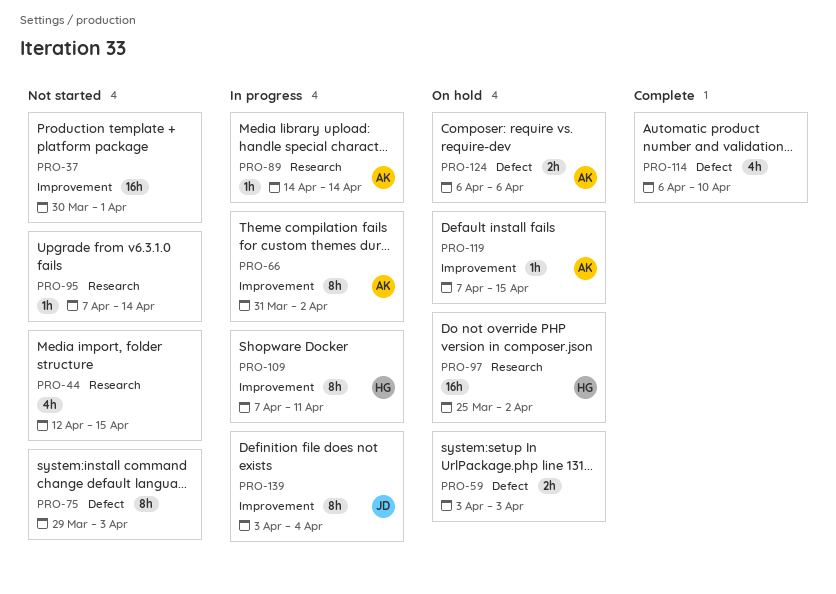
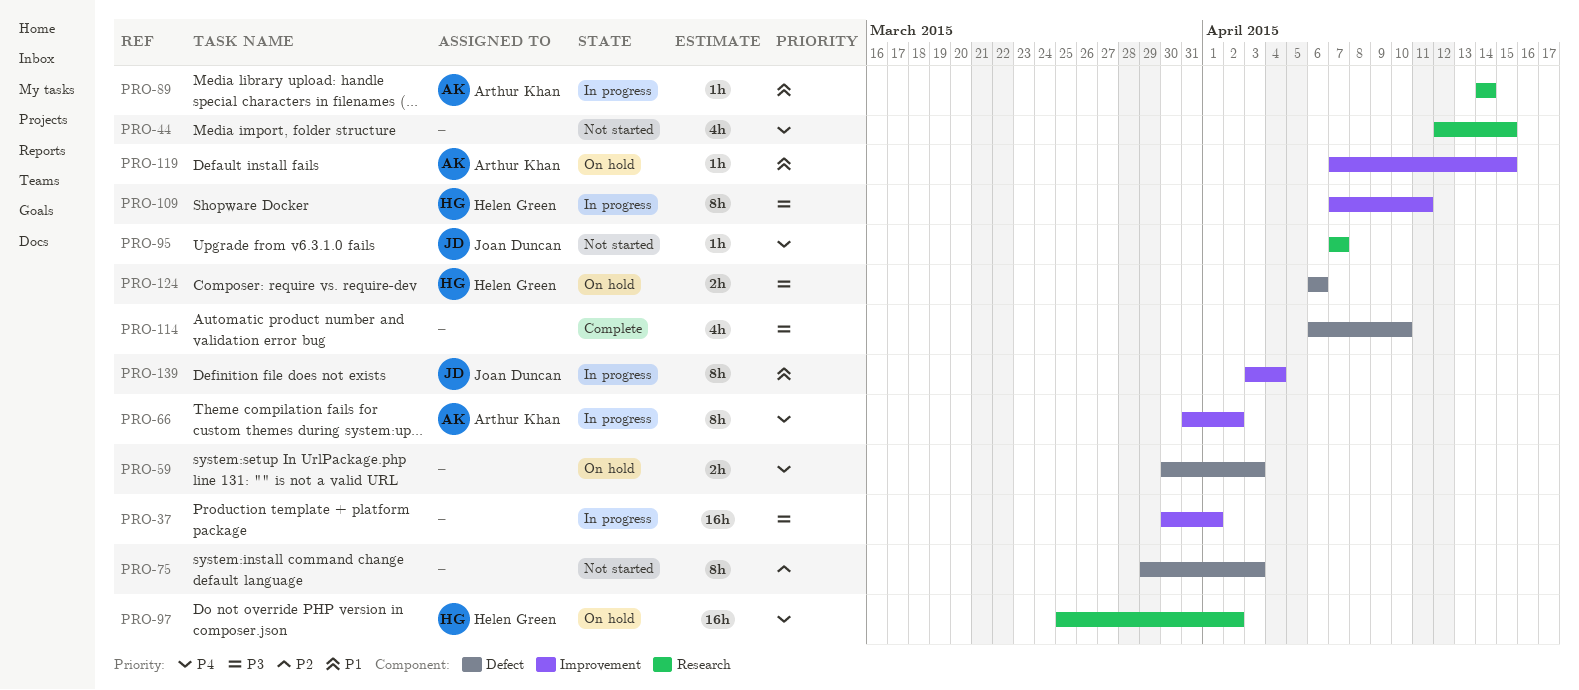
PRO-37, status: Not started -> In progress
PRO-59, start: Apr 3 -> Mar 30
PRO-95, owner: none -> Joan Duncan
PRO-95, due: Apr 14 -> Apr 7
PRO-124, owner: Arthur Khan -> Helen Green

